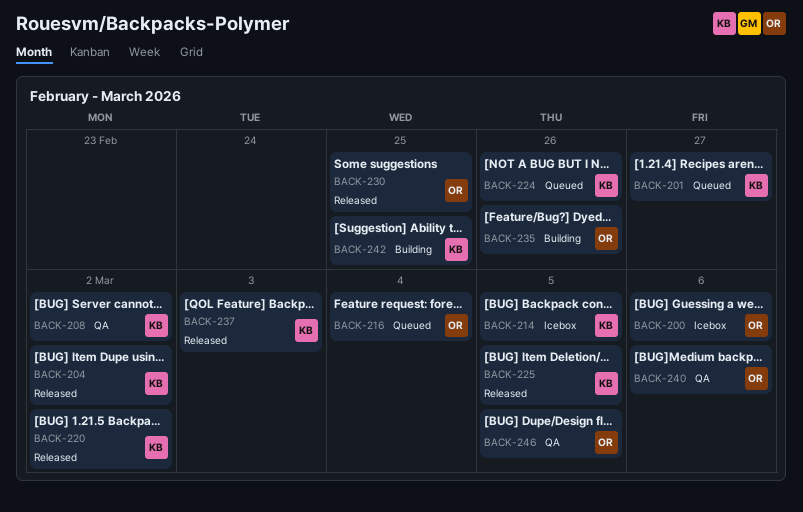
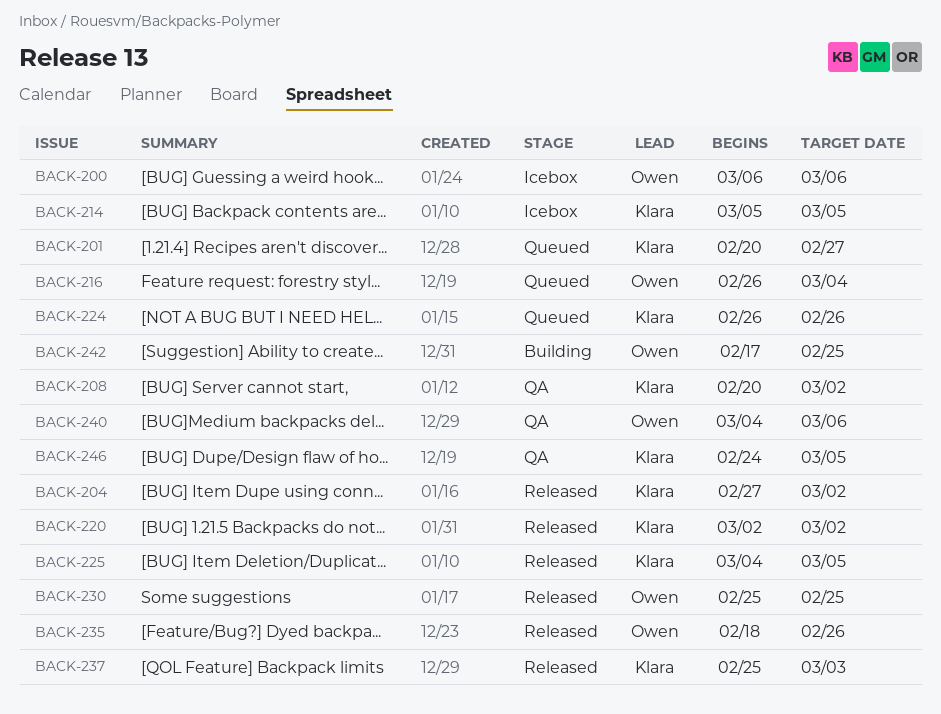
BACK-235, status: Building -> Released
BACK-242, owner: Klara -> Owen
BACK-246, owner: Owen -> Klara

